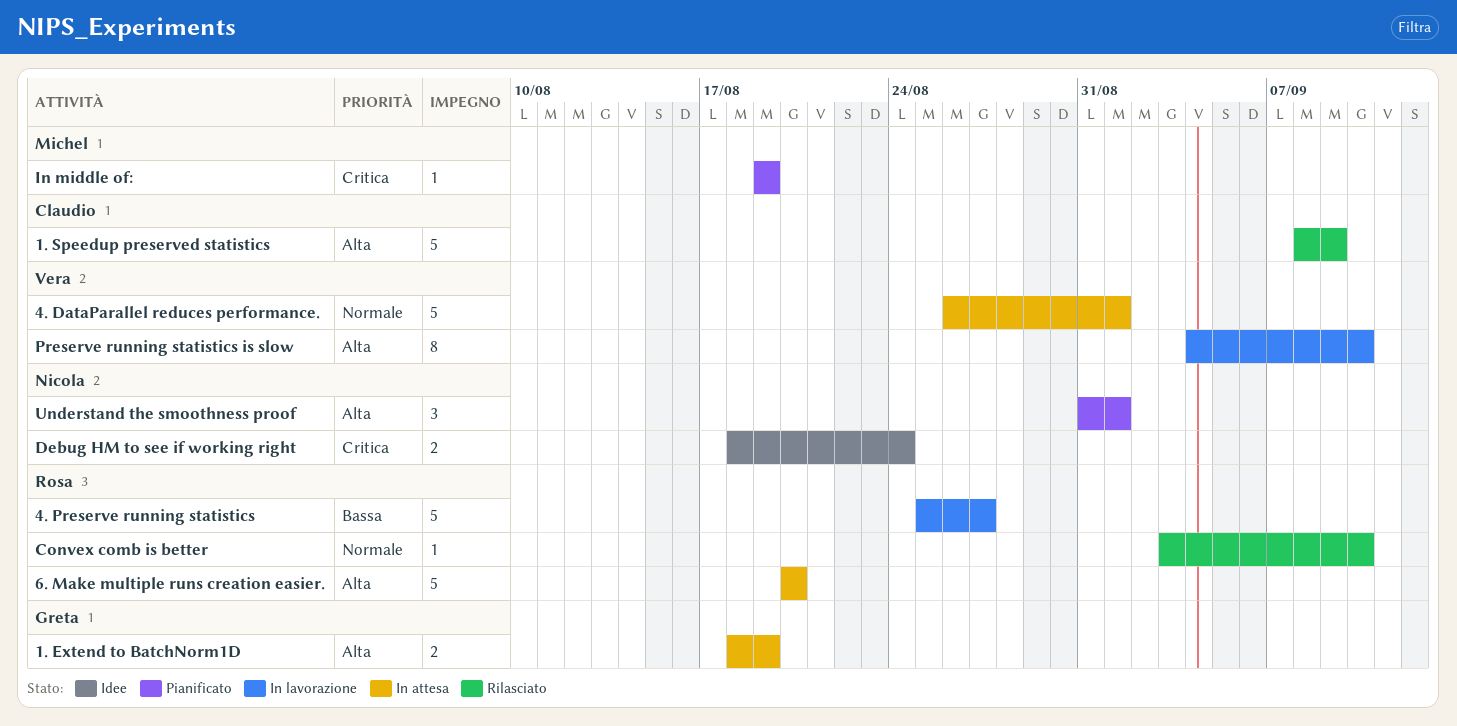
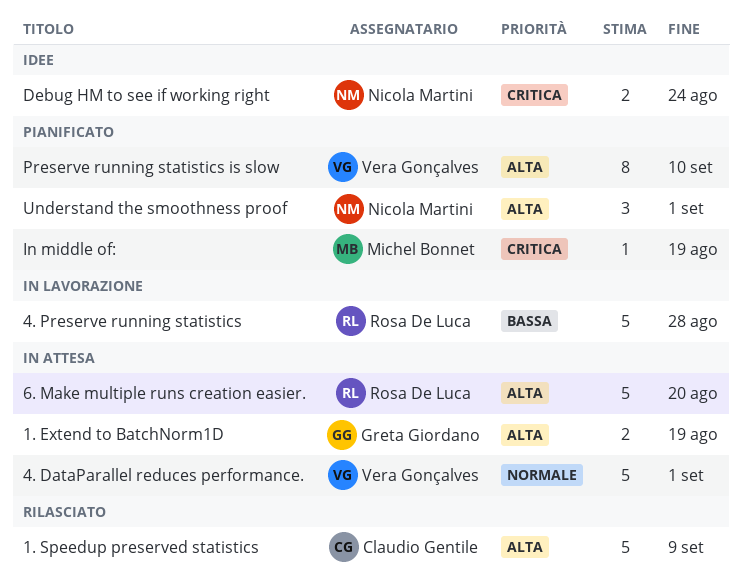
4. Preserve running statistics, due: Aug 27 -> Aug 28
Convex comb is better: present -> none
Preserve running statistics is slow, status: In lavorazione -> Pianificato

